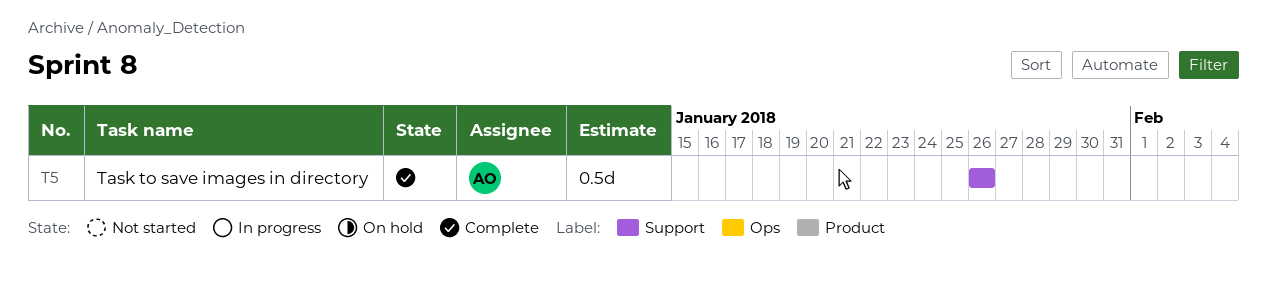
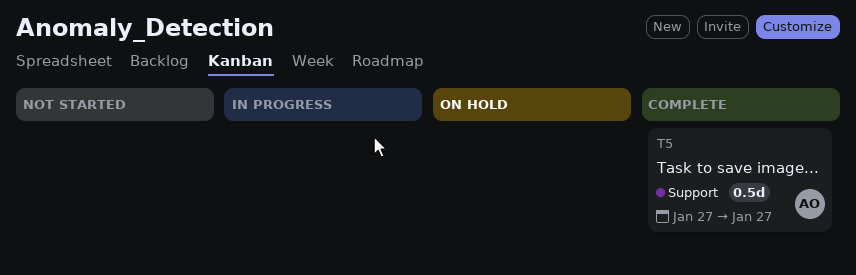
T5, start: Jan 26 -> Jan 27
T5, due: Jan 26 -> Jan 27

